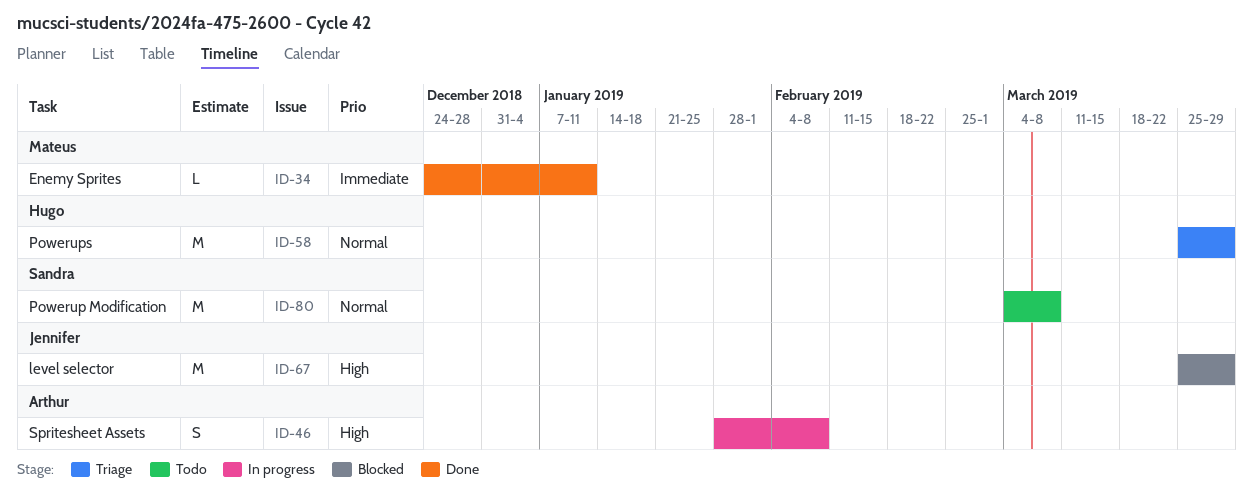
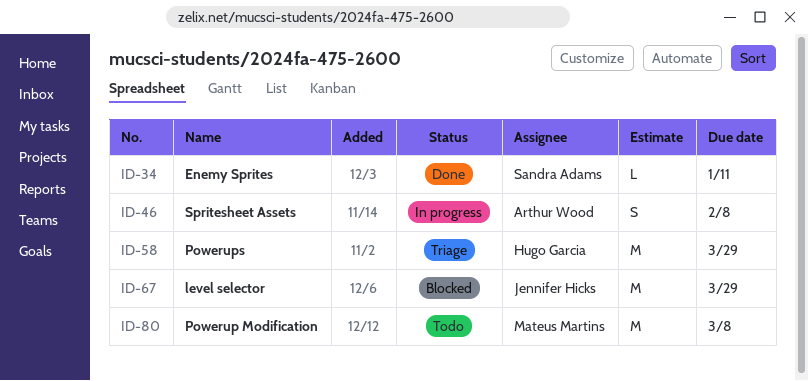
ID-34, owner: Mateus Martins -> Sandra Adams
ID-80, owner: Sandra Adams -> Mateus Martins

